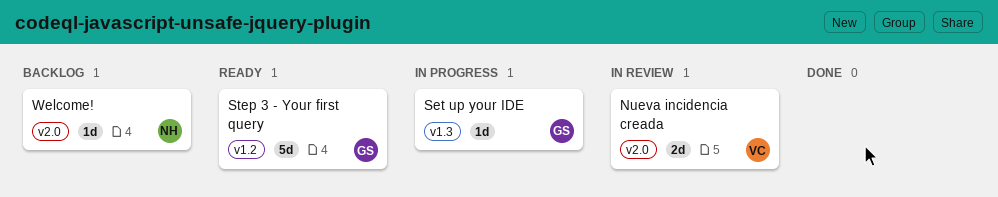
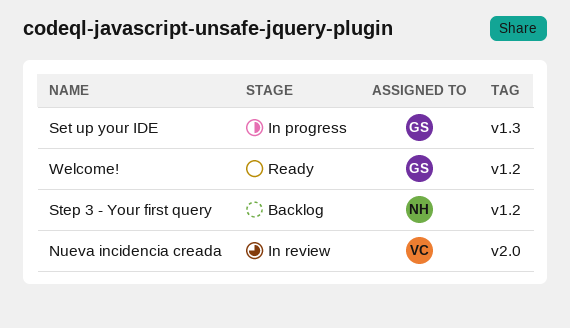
Step 3 - Your first query, status: Ready -> Backlog
Step 3 - Your first query, owner: GS -> NH
Welcome!, status: Backlog -> Ready
Welcome!, owner: NH -> GS
Welcome!, label: v2.0 -> v1.2

